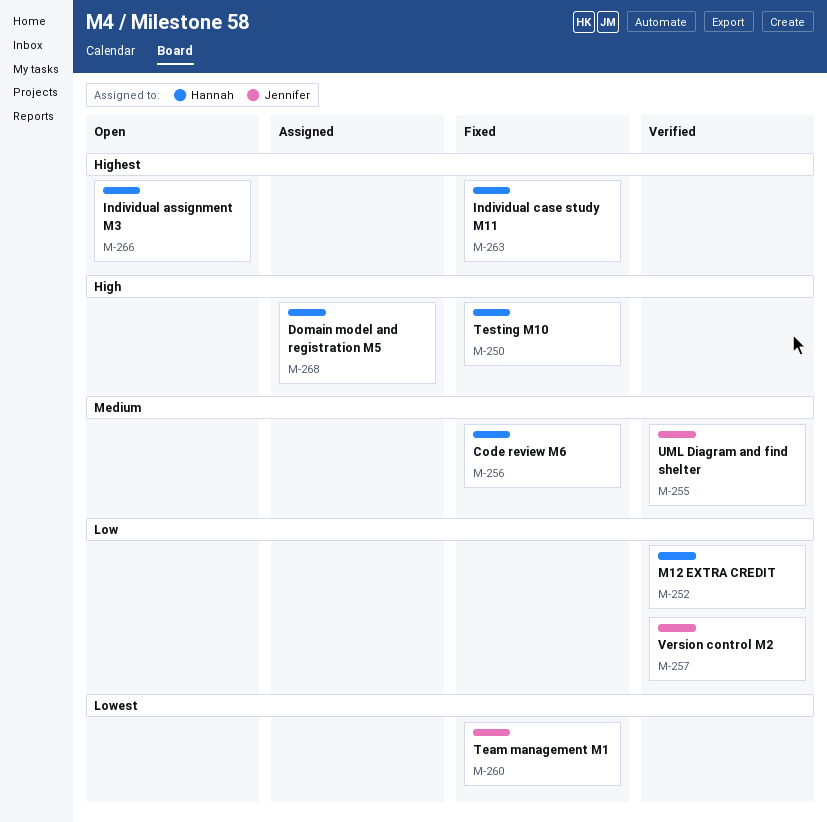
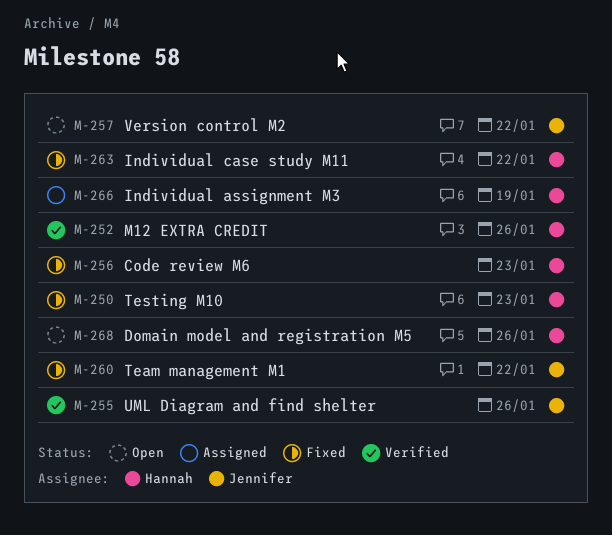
M-257, status: Verified -> Open
M-266, status: Open -> Assigned
M-268, status: Assigned -> Open

